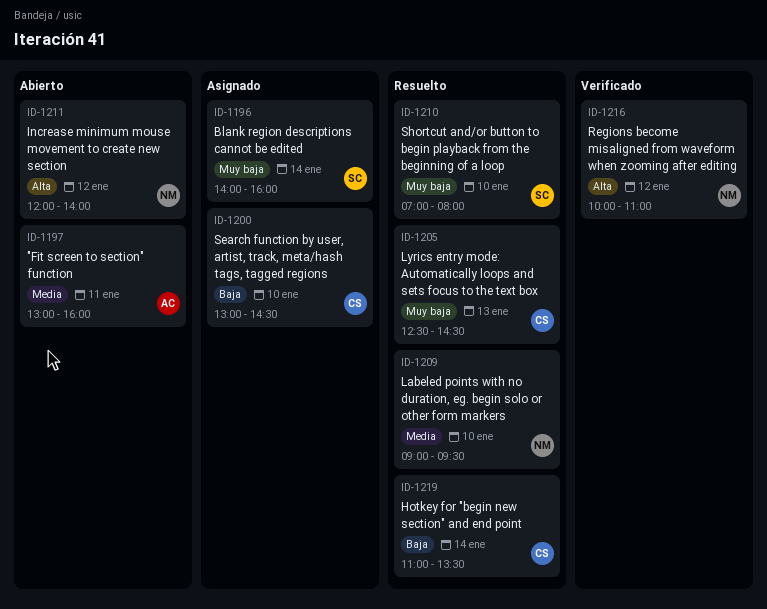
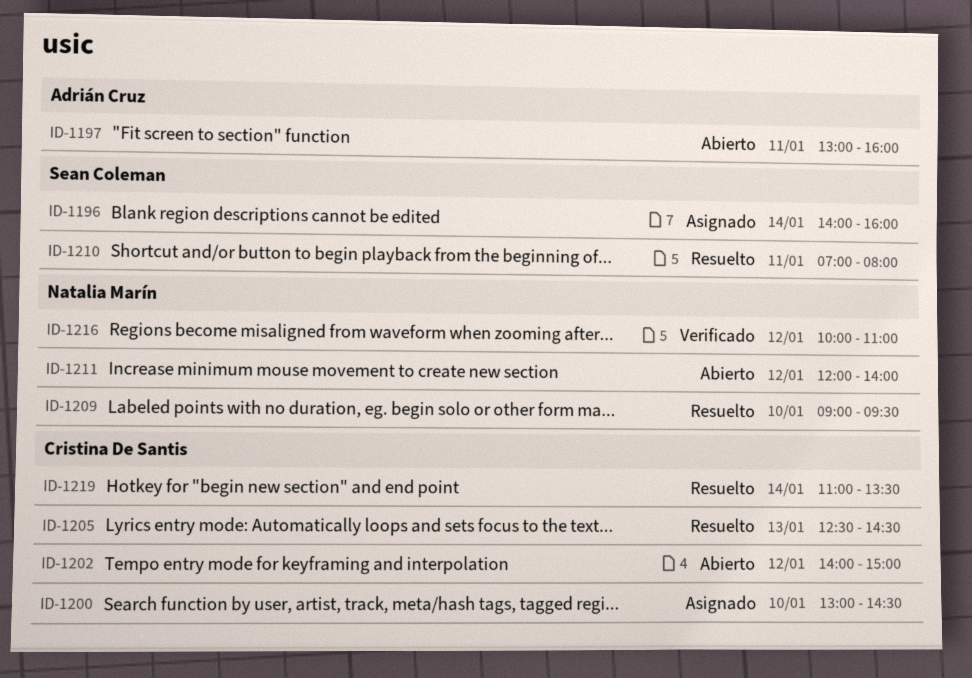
ID-1202: none -> present
ID-1210, day: Jan 10 -> Jan 11

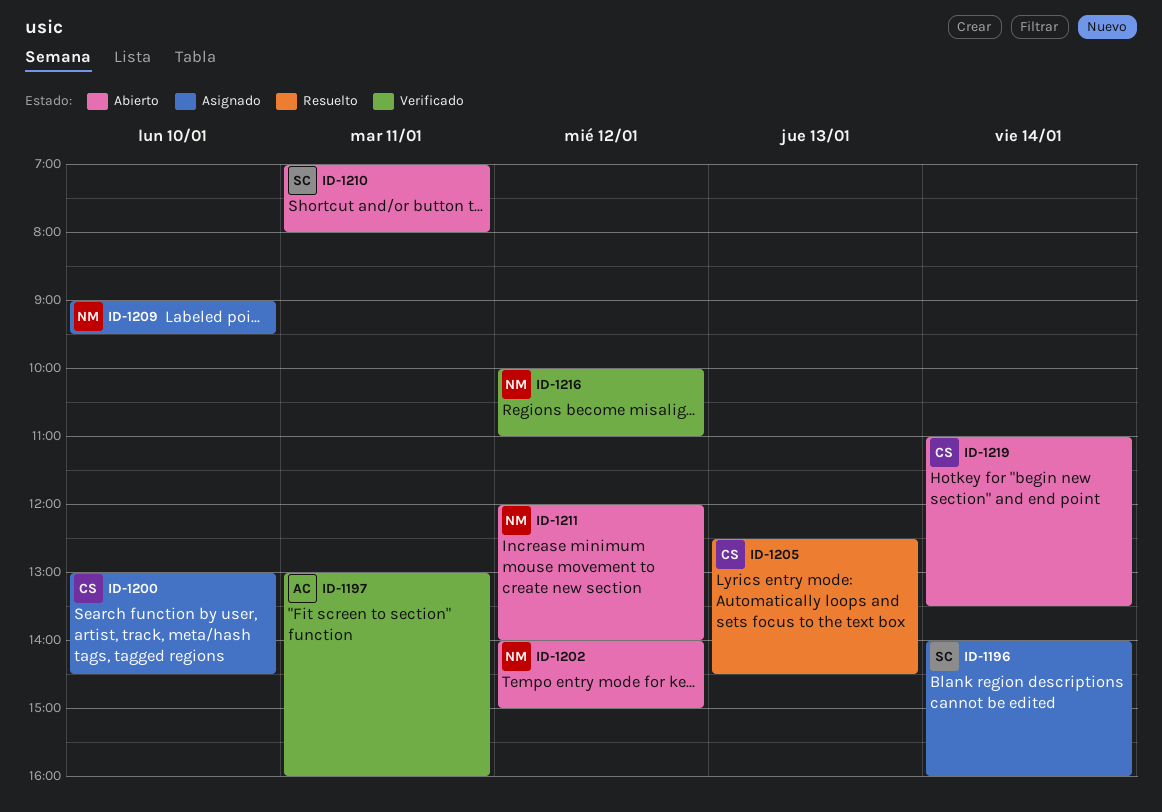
ID-1197, status: Abierto -> Verificado
ID-1202, owner: Cristina De Santis -> Natalia Marín
ID-1209, status: Resuelto -> Asignado
ID-1210, status: Resuelto -> Abierto
ID-1219, status: Resuelto -> Abierto

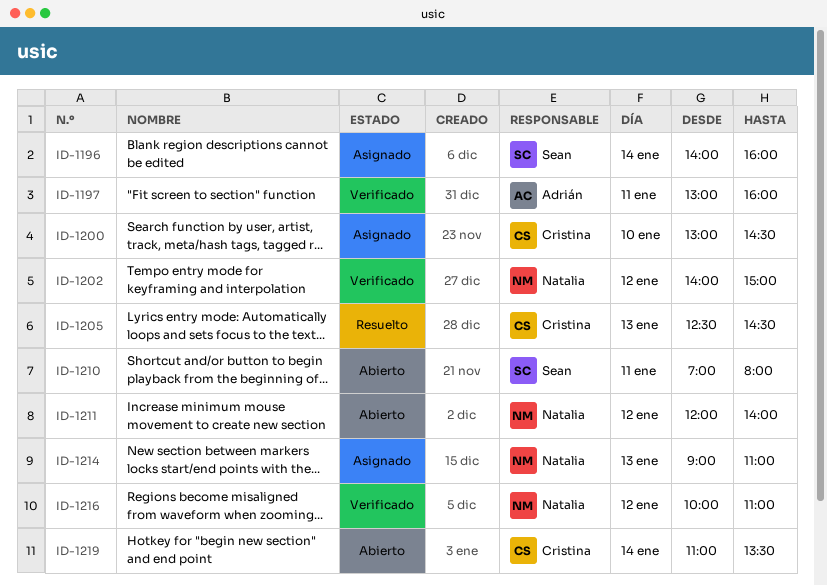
ID-1202, status: Abierto -> Verificado
ID-1209: present -> none
ID-1214: none -> present

